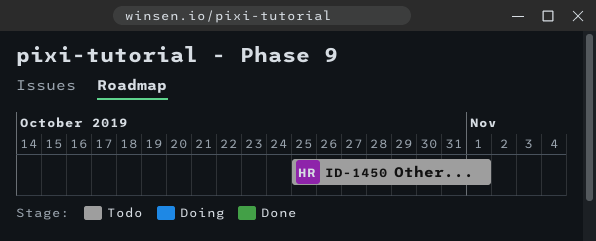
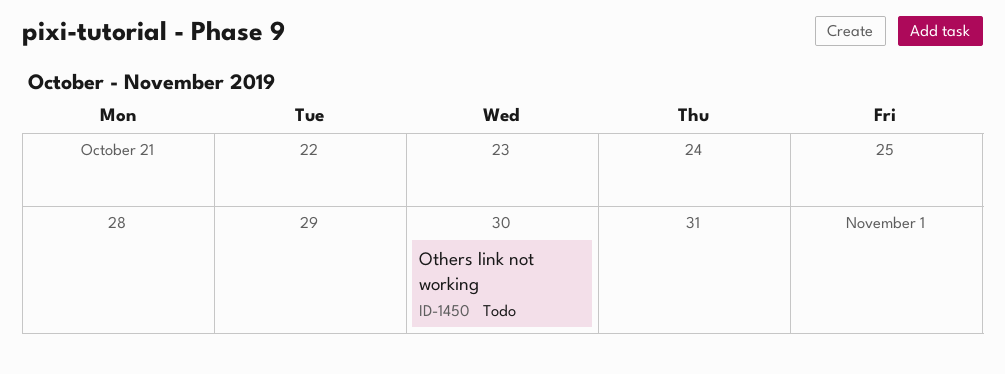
ID-1450, due: Nov 1 -> Oct 30

